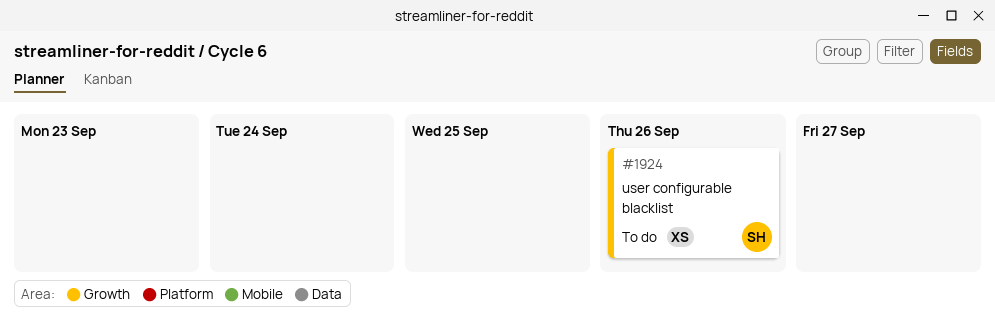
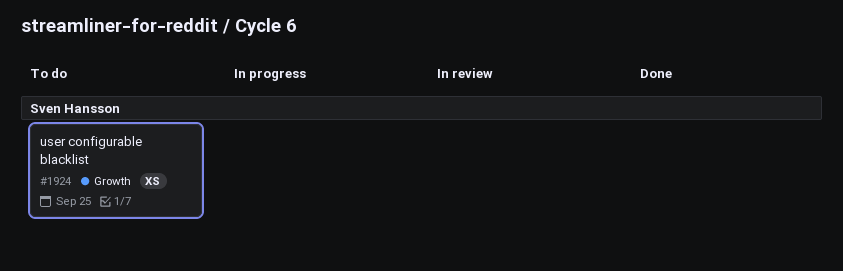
#1924, due: Sep 26 -> Sep 25

